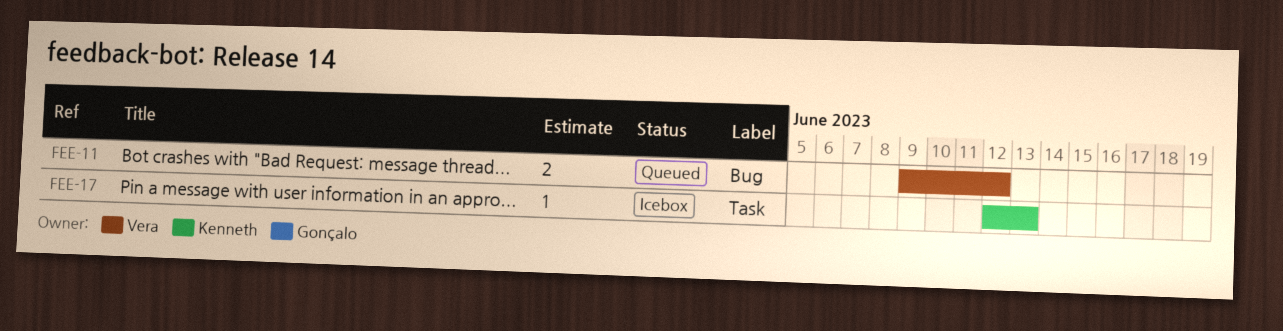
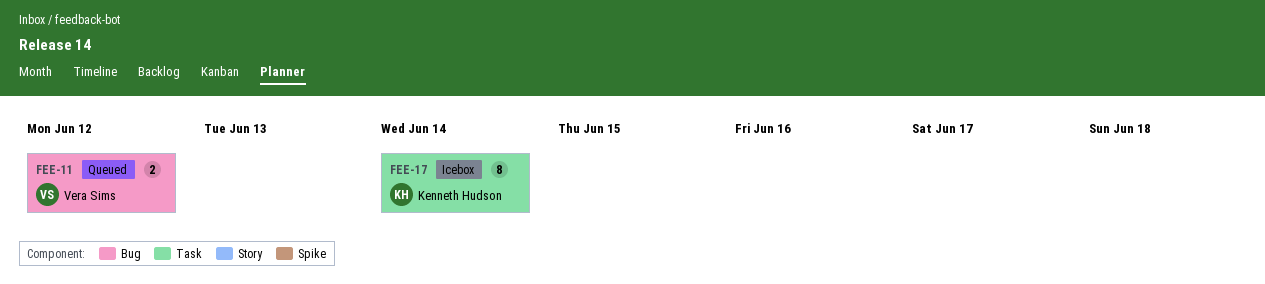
FEE-17, estimate: 1 -> 8
FEE-17, due: Jun 13 -> Jun 14

